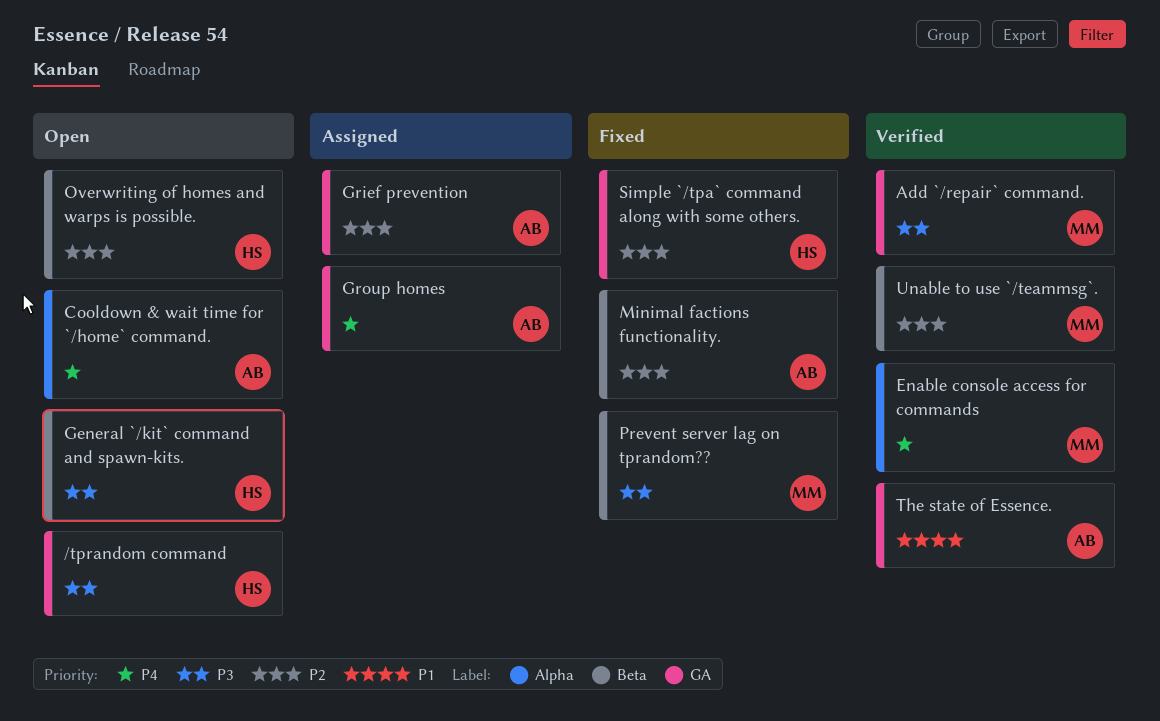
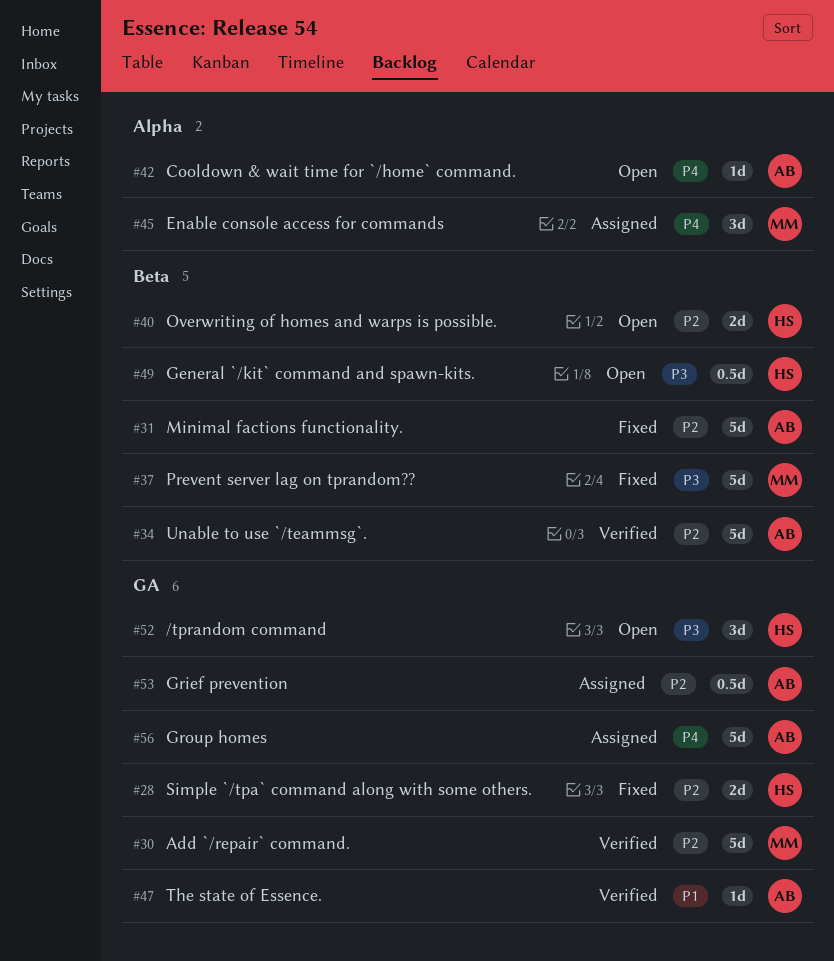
Add `/repair` command., priority: P3 -> P2
Enable console access for commands, status: Verified -> Assigned
Unable to use `/teammsg`., owner: MM -> AB

